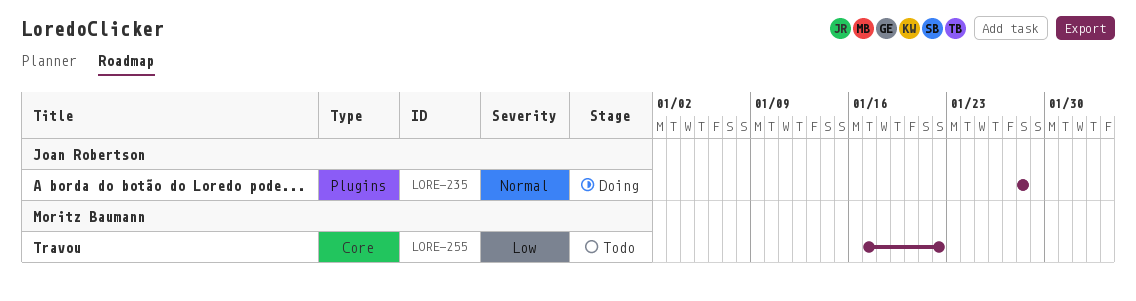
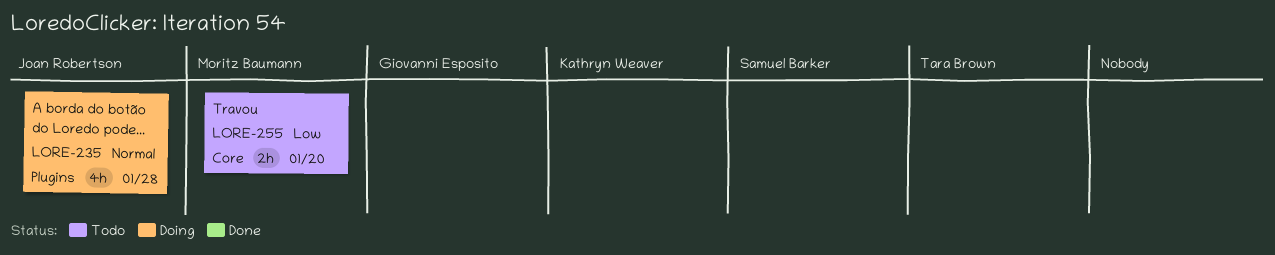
LORE-255, due: Jan 22 -> Jan 20

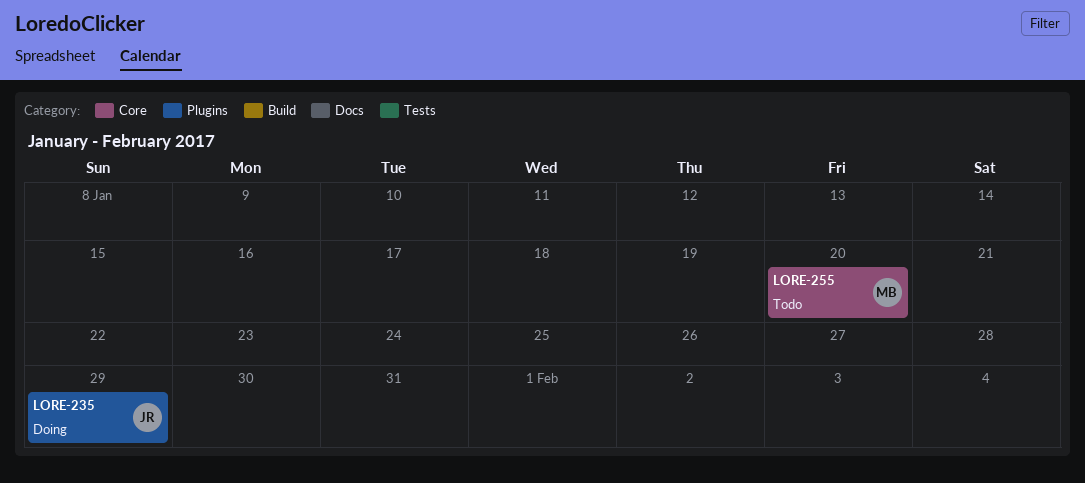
LORE-235, due: Jan 28 -> Jan 29

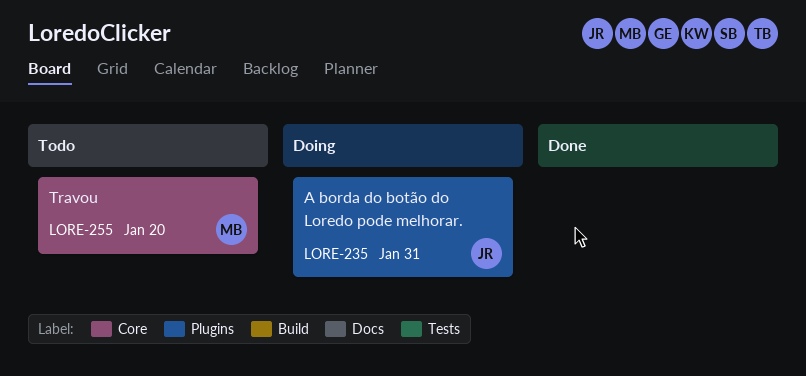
LORE-235, due: Jan 29 -> Jan 31

